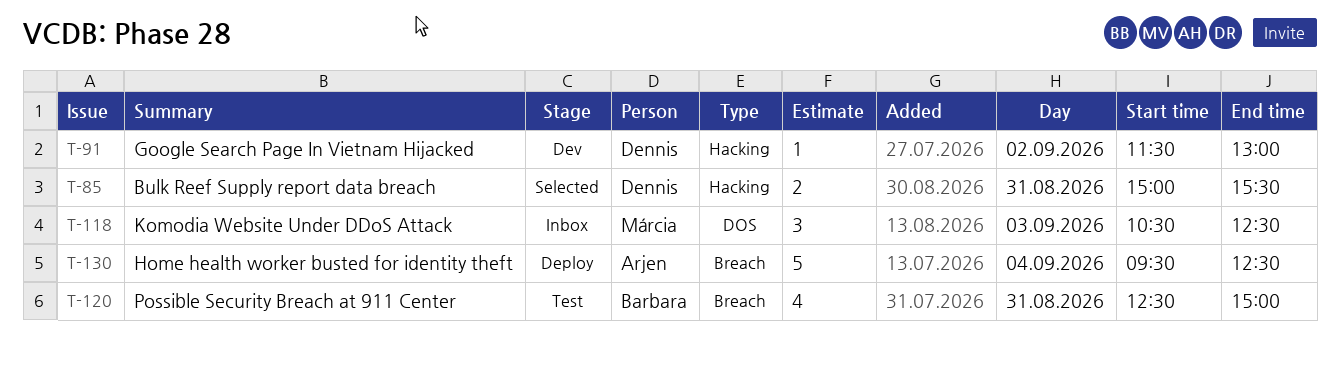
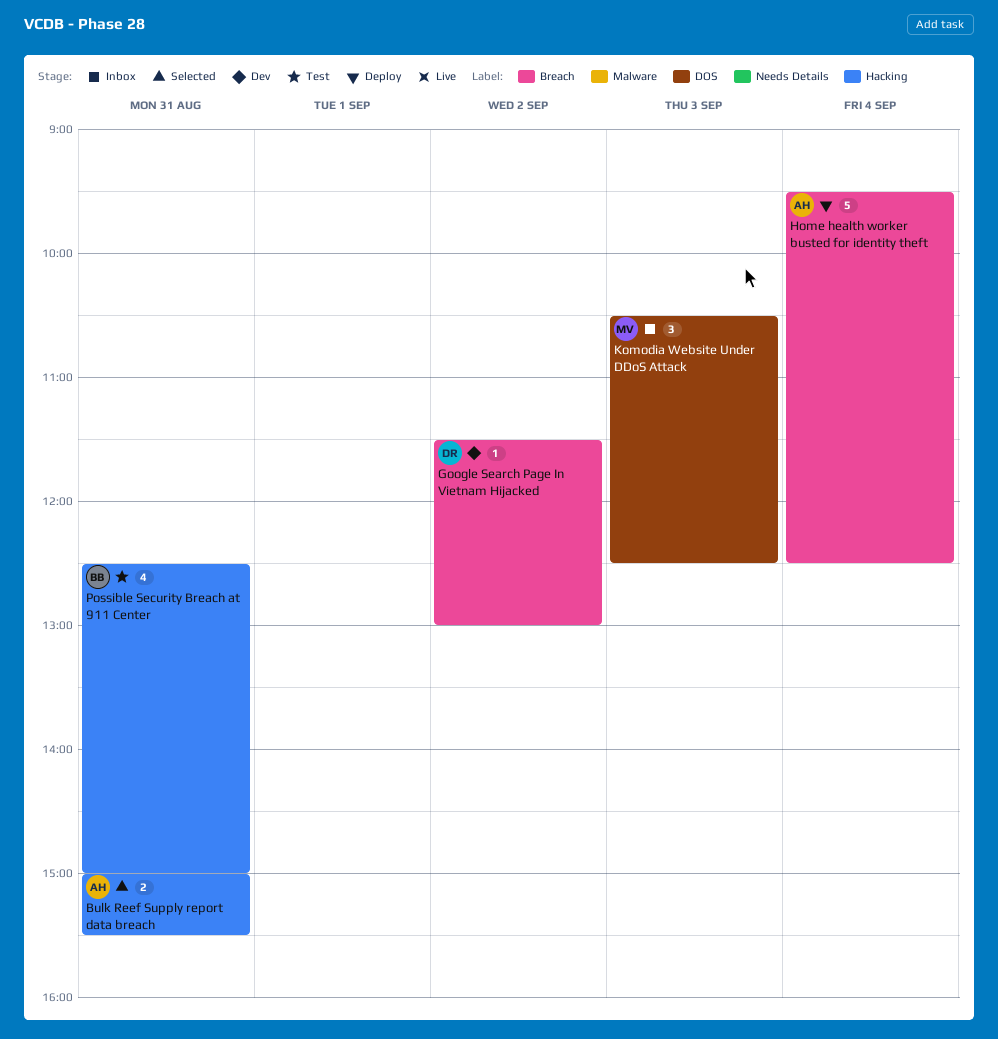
Bulk Reef Supply report data breach, owner: Dennis -> Arjen
Google Search Page In Vietnam Hijacked, label: Hacking -> Breach
Possible Security Breach at 911 Center, label: Breach -> Hacking

